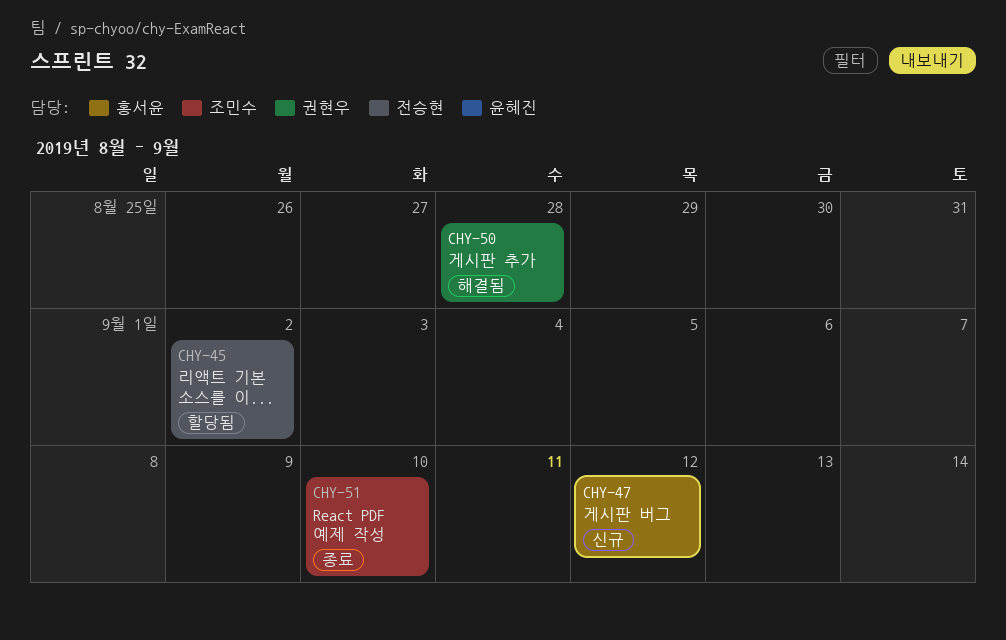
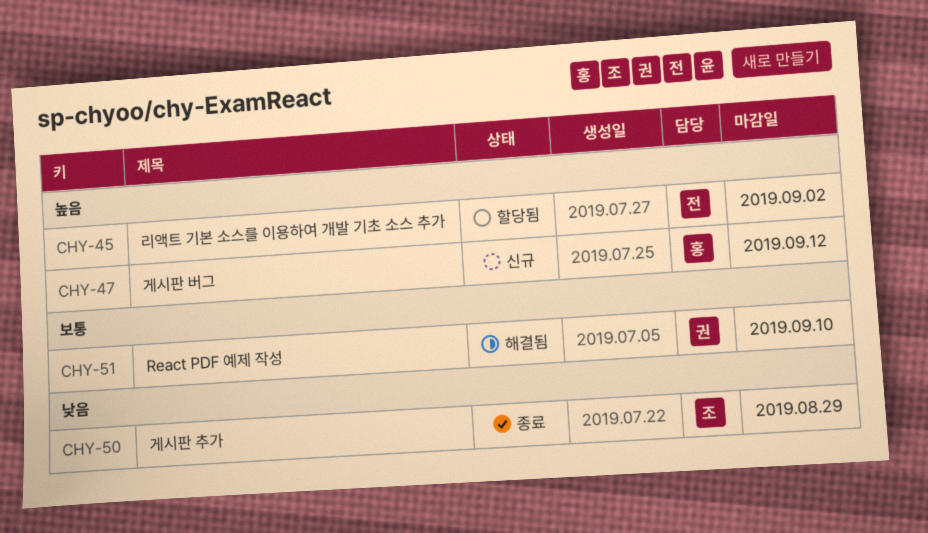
CHY-50, status: 해결됨 -> 종료
CHY-50, owner: 권현우 -> 조민수
CHY-50, due: Aug 28 -> Aug 29
CHY-51, status: 종료 -> 해결됨
CHY-51, owner: 조민수 -> 권현우

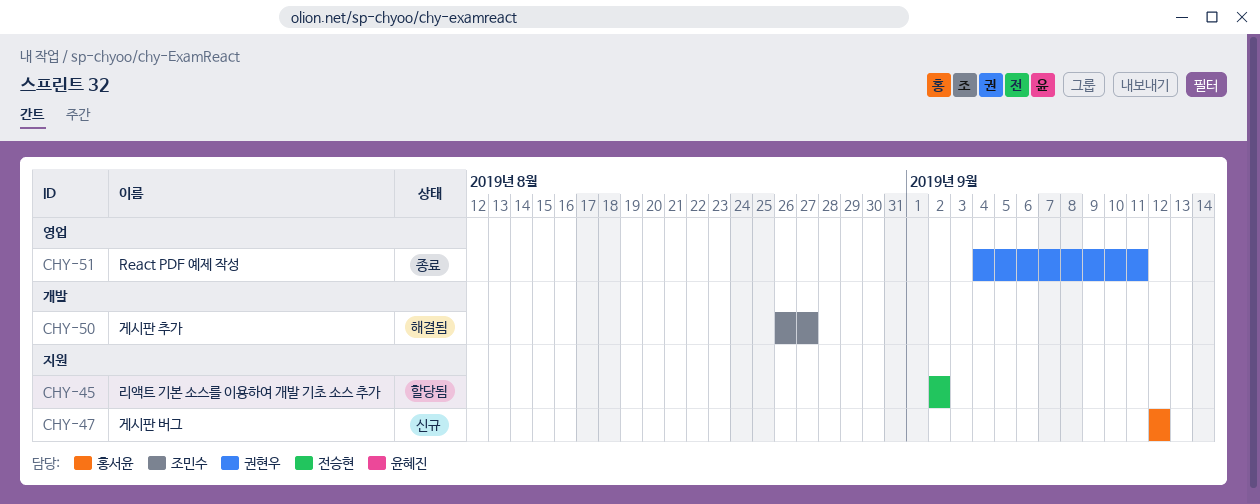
CHY-50, status: 종료 -> 해결됨
CHY-50, due: Aug 29 -> Aug 27
CHY-51, status: 해결됨 -> 종료
CHY-51, due: Sep 10 -> Sep 11

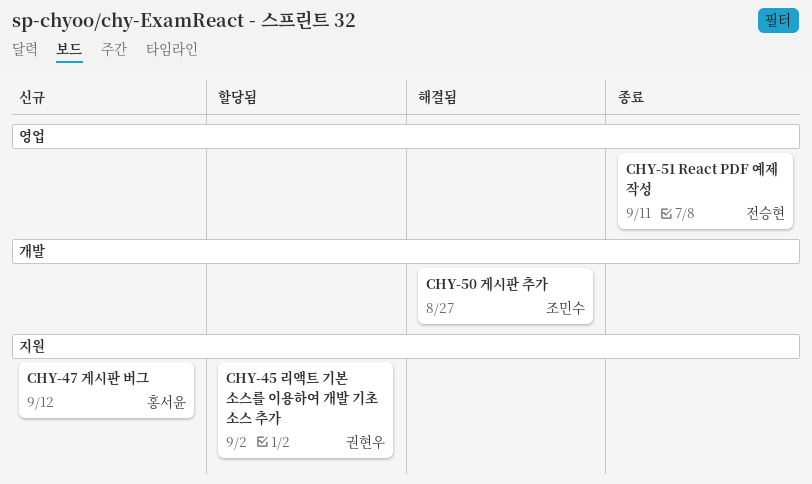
CHY-45, owner: 전승현 -> 권현우
CHY-51, owner: 권현우 -> 전승현

